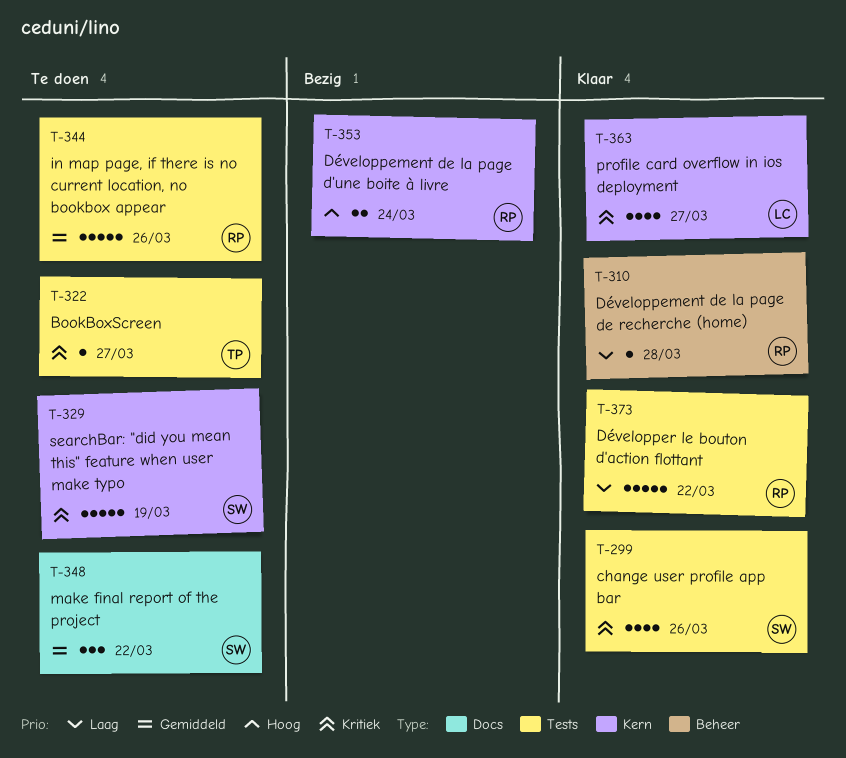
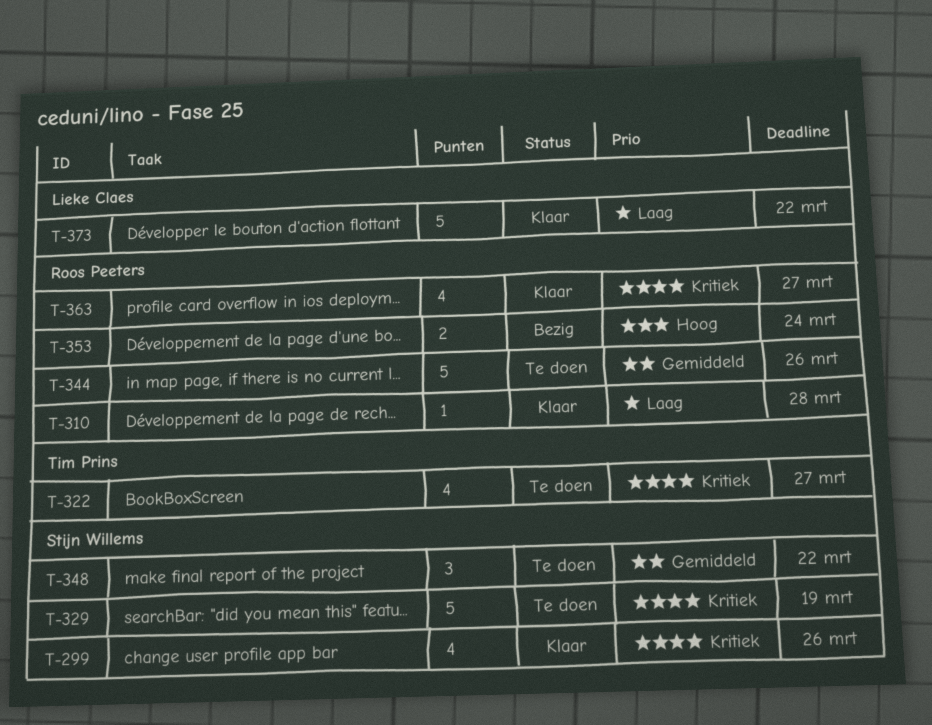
T-322, estimate: 1 -> 4
T-363, owner: Lieke Claes -> Roos Peeters
T-373, owner: Roos Peeters -> Lieke Claes

